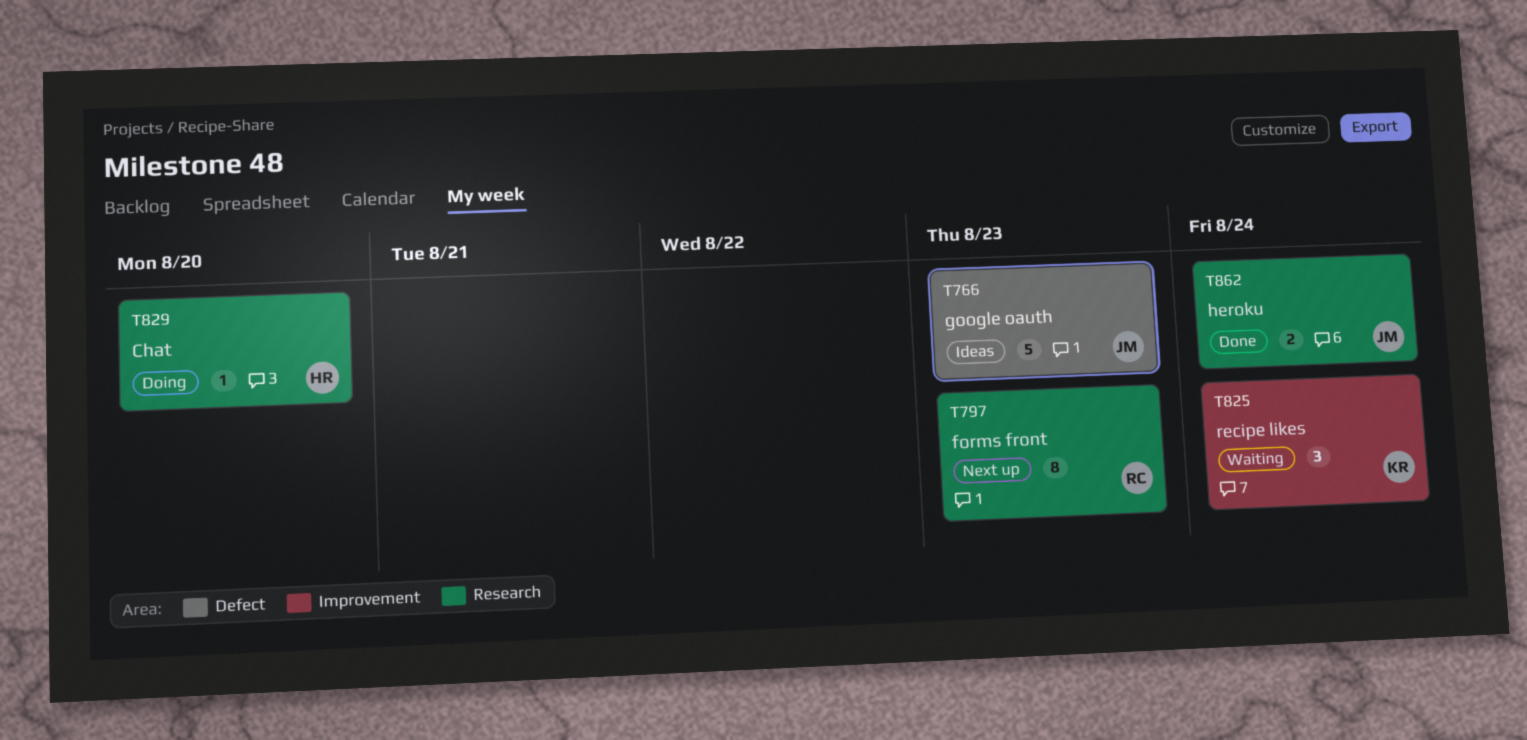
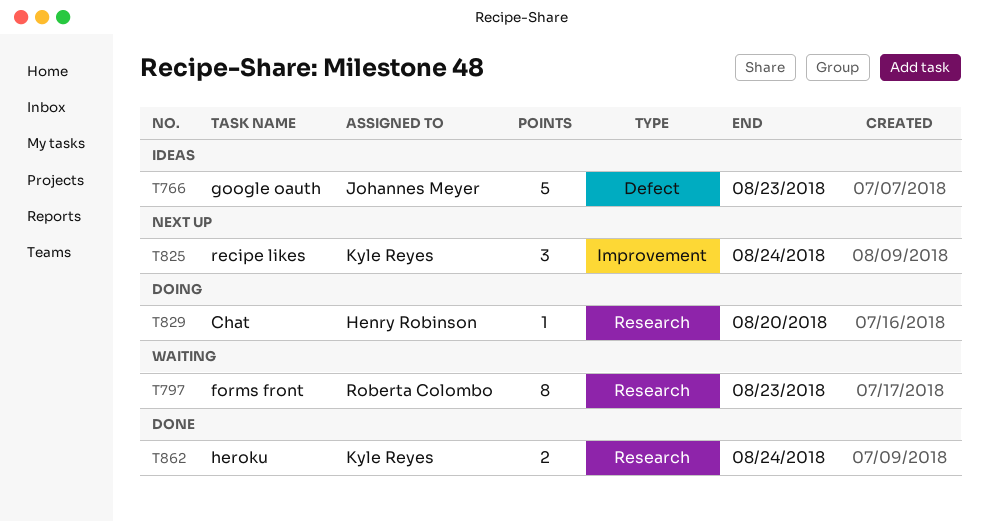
T797, status: Next up -> Waiting
T825, status: Waiting -> Next up
T862, owner: Johannes Meyer -> Kyle Reyes

